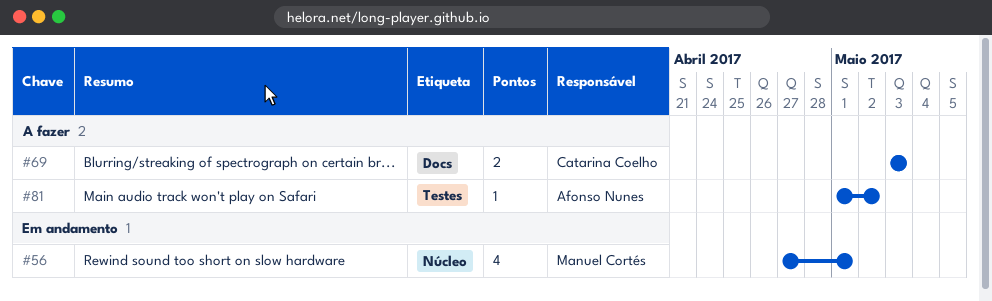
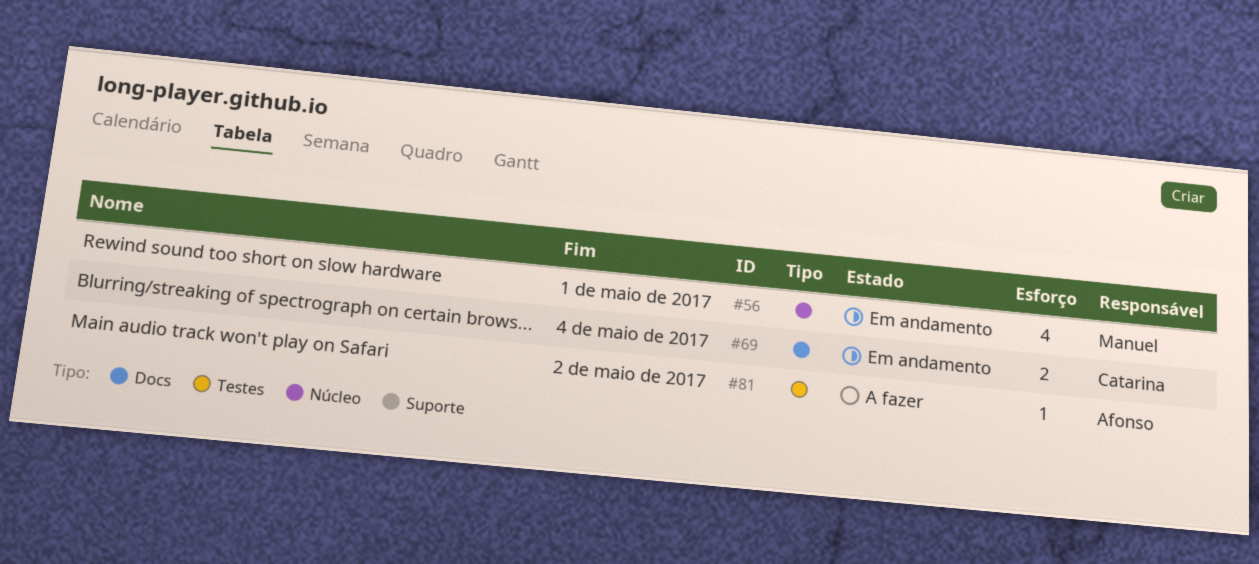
#69, status: A fazer -> Em andamento
#69, due: May 3 -> May 4

